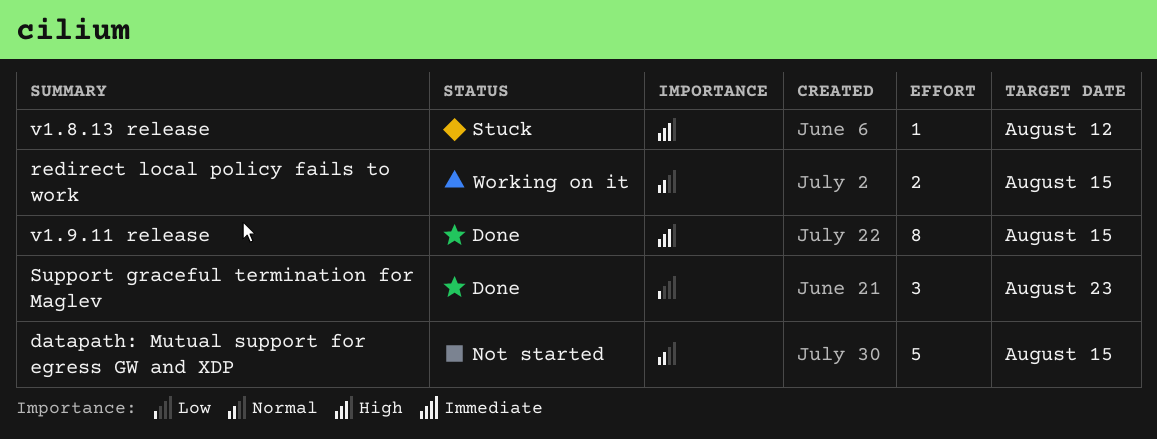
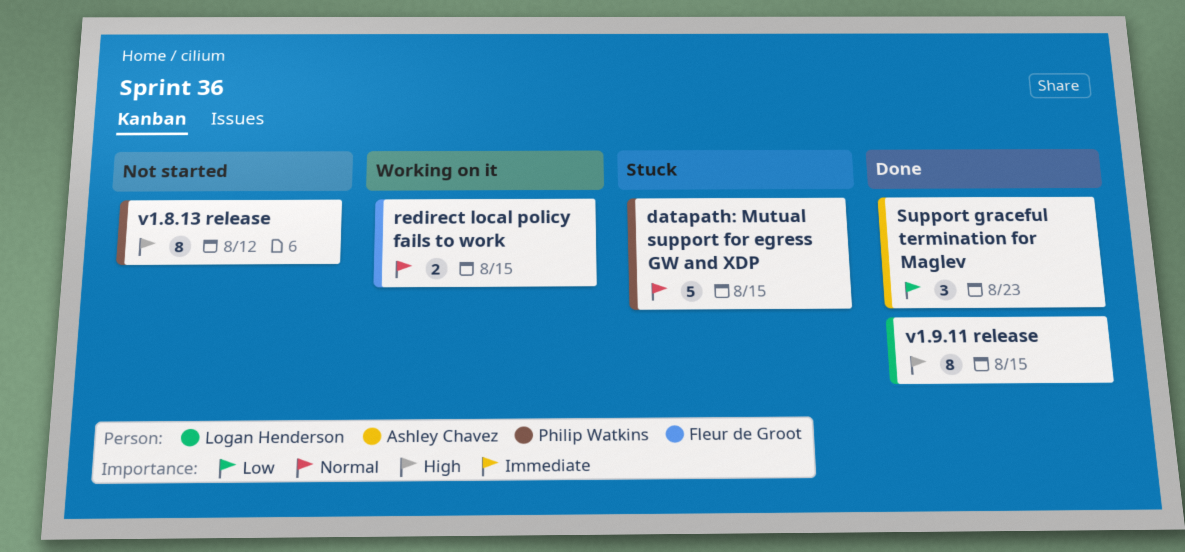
datapath: Mutual support for egress GW and XDP, status: Not started -> Stuck
v1.8.13 release, status: Stuck -> Not started
v1.8.13 release, estimate: 1 -> 8

